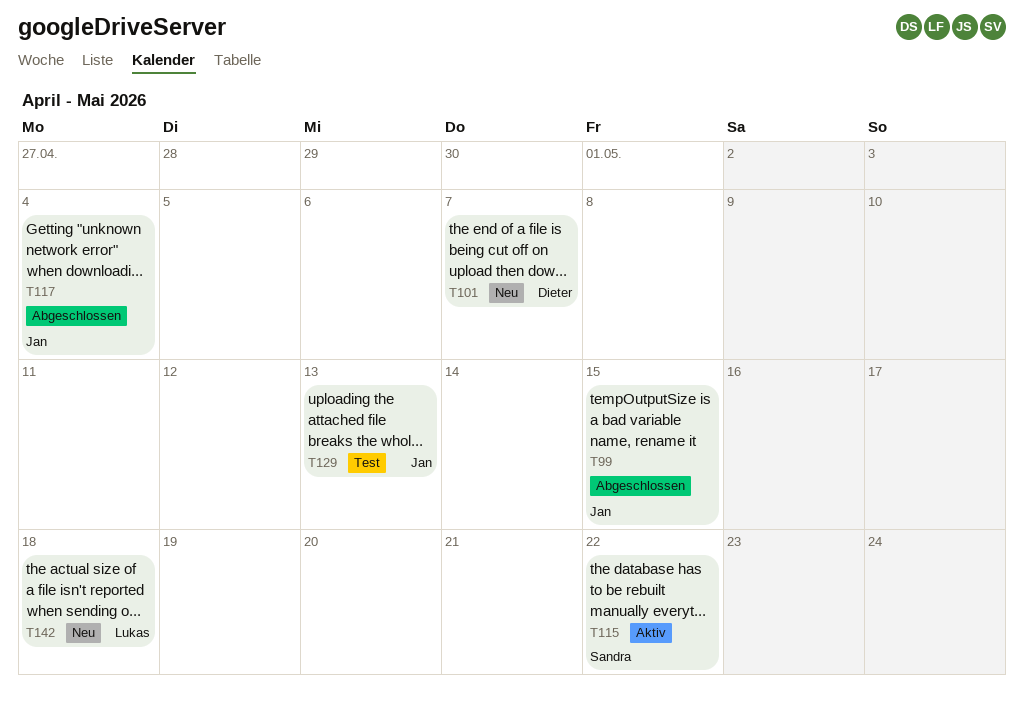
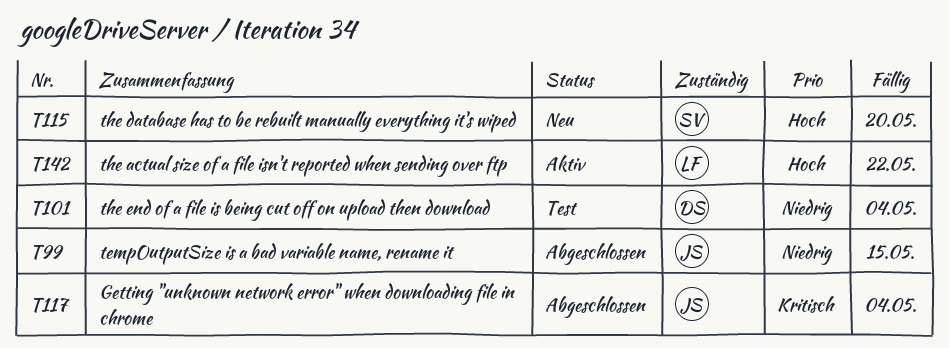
T101, status: Neu -> Test
T101, due: May 7 -> May 4
T115, status: Aktiv -> Neu
T115, due: May 22 -> May 20
T129: present -> none
T142, status: Neu -> Aktiv
T142, due: May 18 -> May 22

